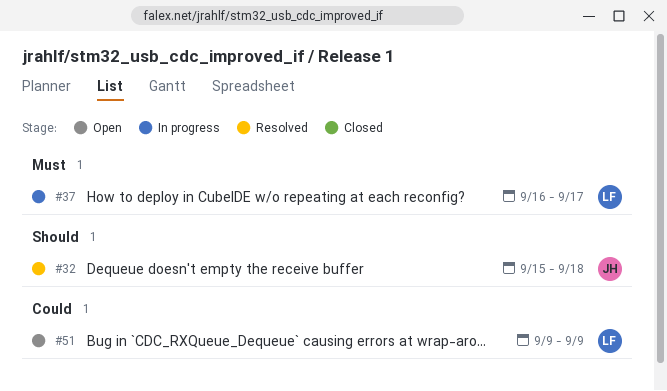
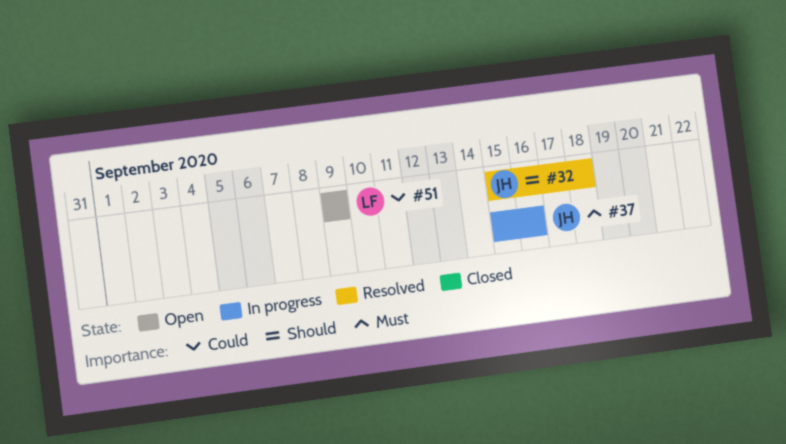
#37, owner: LF -> JH
#37, start: Sep 16 -> Sep 15
#37, due: Sep 17 -> Sep 16

